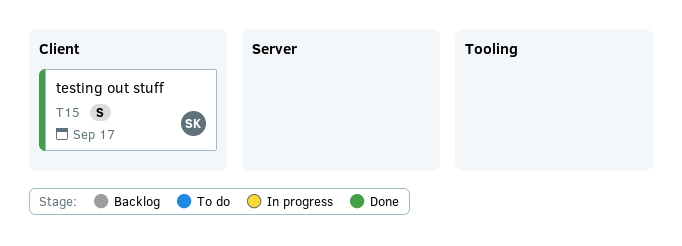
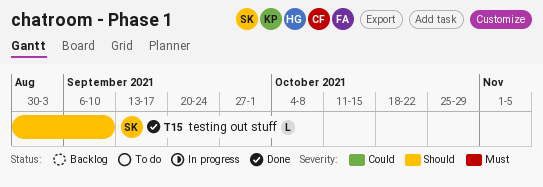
T15, estimate: S -> L
T15, due: Sep 17 -> Sep 10

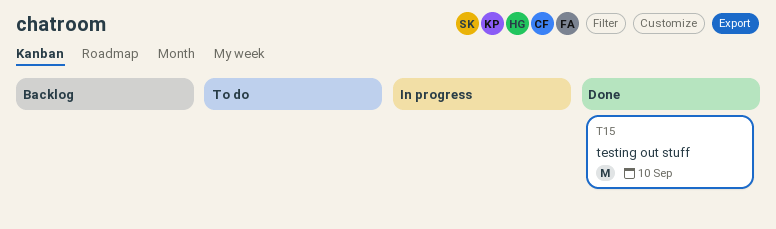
T15, estimate: L -> M

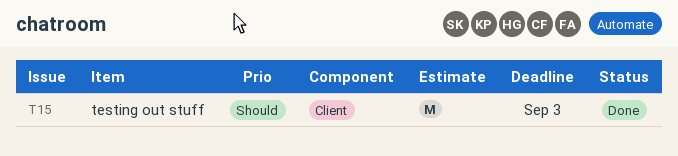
T15, due: Sep 10 -> Sep 3

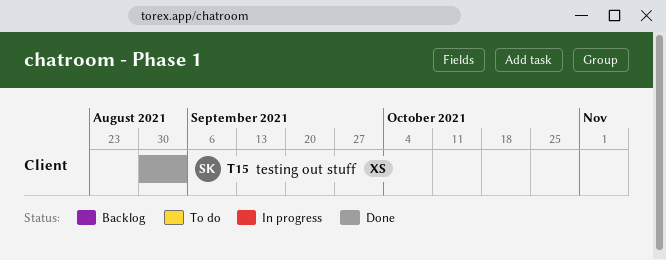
T15, estimate: M -> XS

